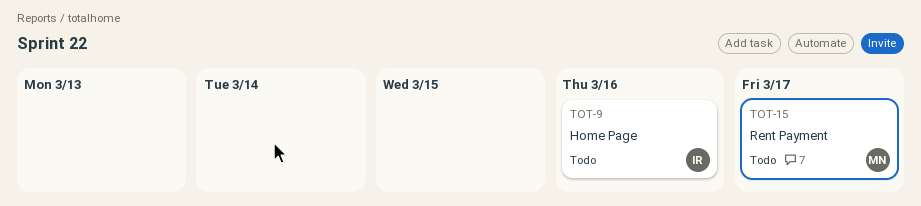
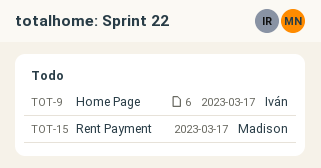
TOT-9, due: Mar 16 -> Mar 17

